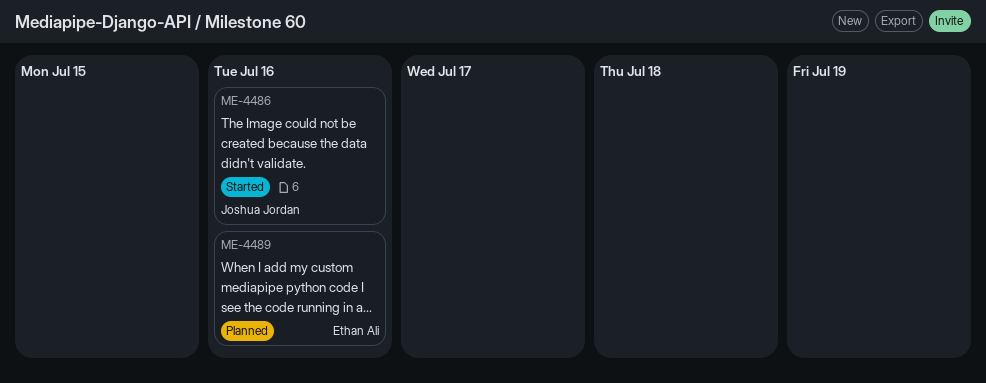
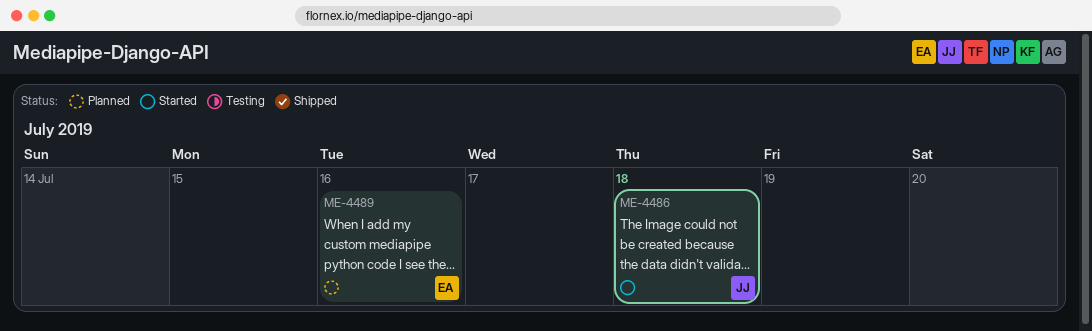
ME-4486, due: Jul 16 -> Jul 18

